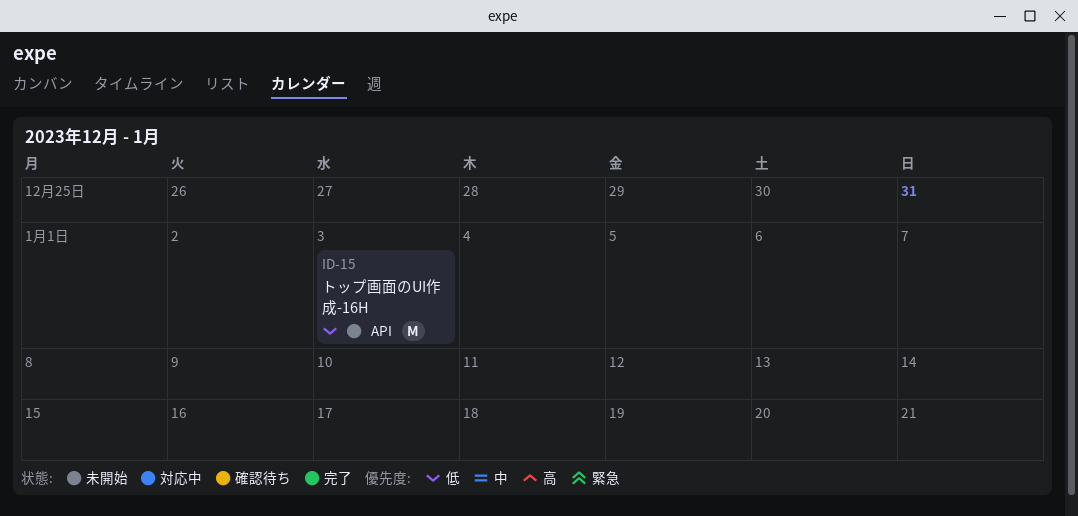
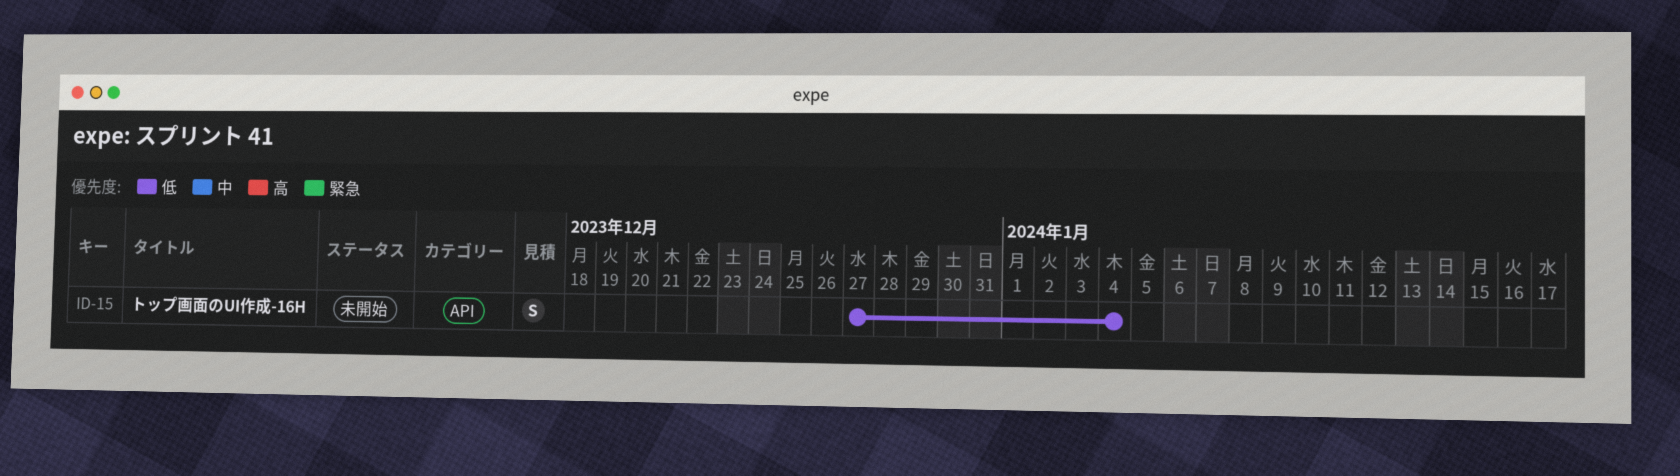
ID-15, estimate: M -> S
ID-15, due: Jan 3 -> Jan 4

